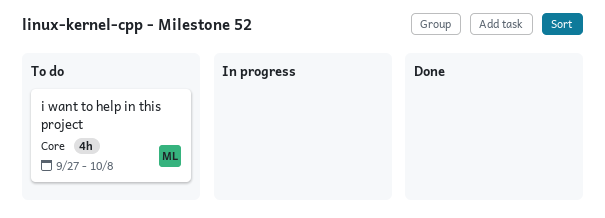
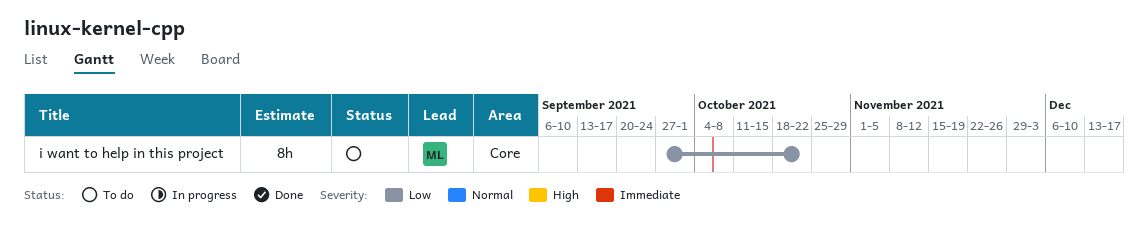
i want to help in this project, estimate: 4h -> 8h
i want to help in this project, due: Oct 8 -> Oct 22

